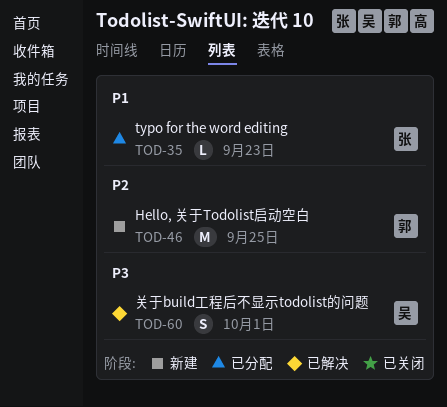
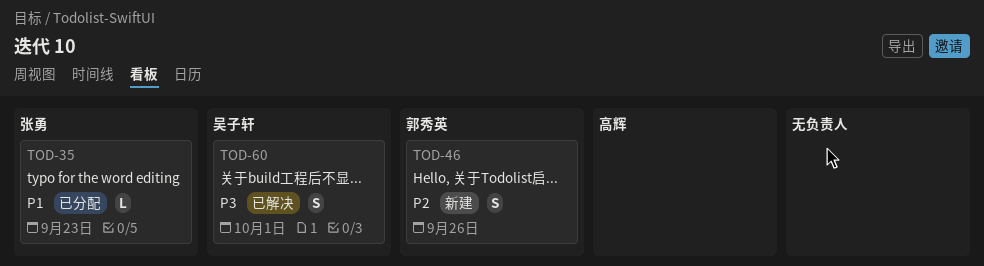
TOD-46, estimate: M -> S
TOD-46, due: Sep 25 -> Sep 26

